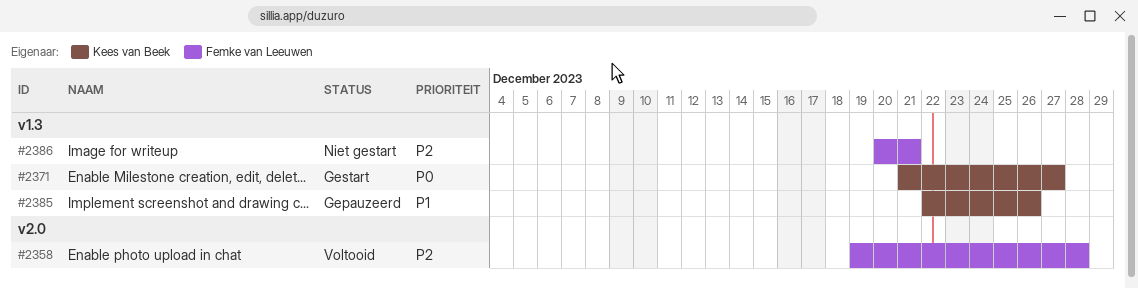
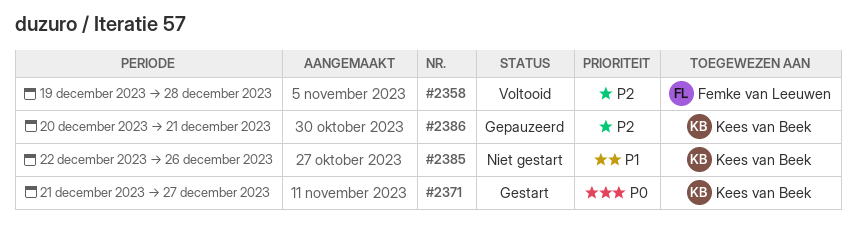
#2385, status: Gepauzeerd -> Niet gestart
#2386, status: Niet gestart -> Gepauzeerd
#2386, owner: Femke van Leeuwen -> Kees van Beek

